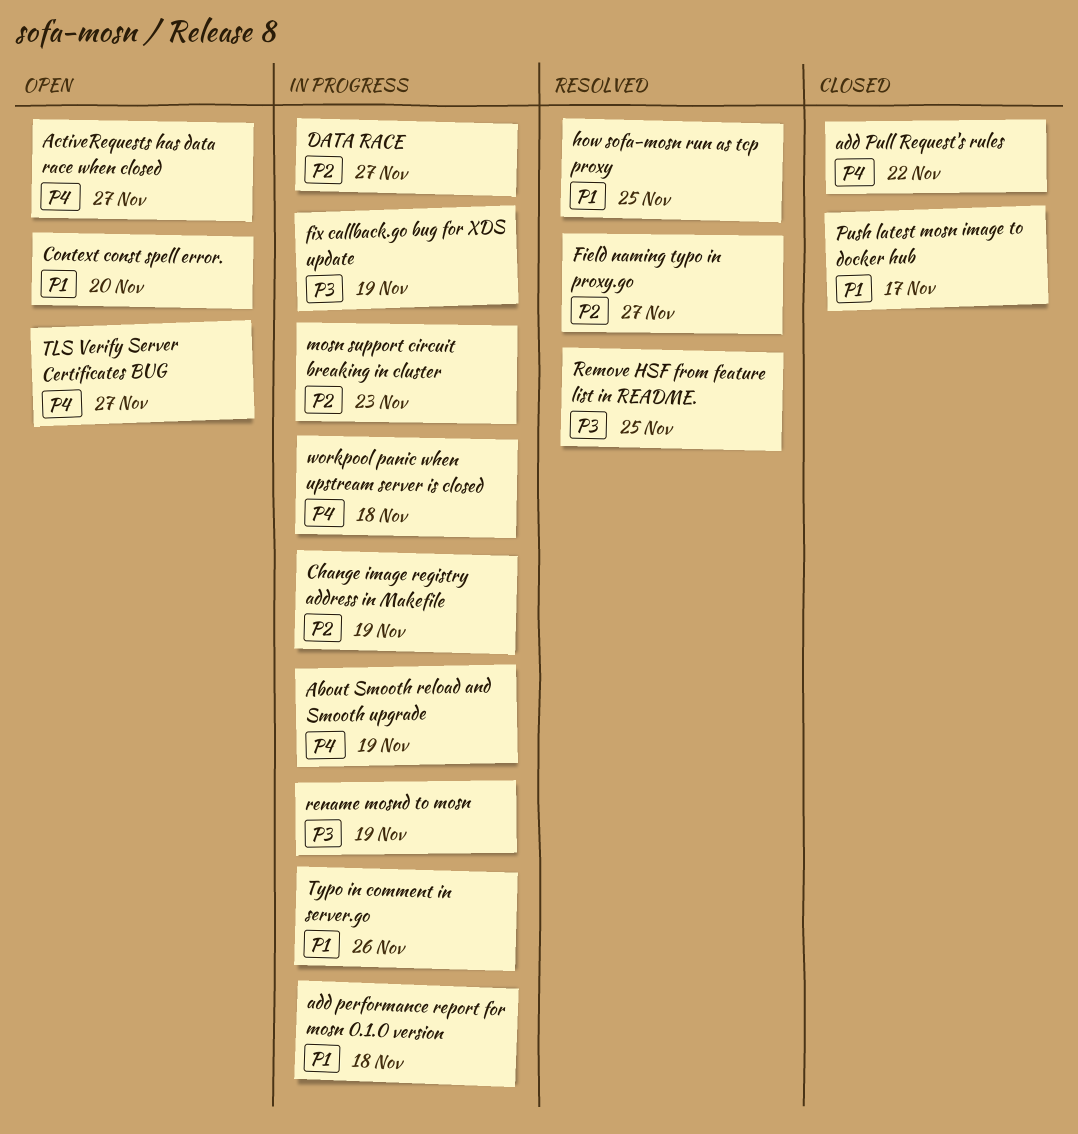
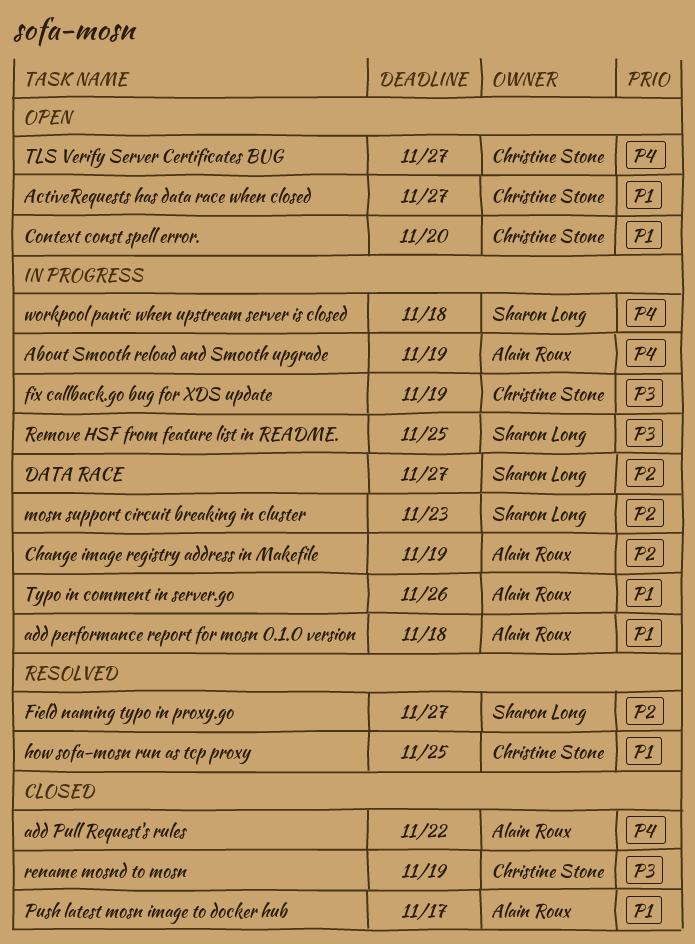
ActiveRequests has data race when closed, priority: P4 -> P1
Remove HSF from feature list in README., status: Resolved -> In progress
rename mosnd to mosn, status: In progress -> Closed

